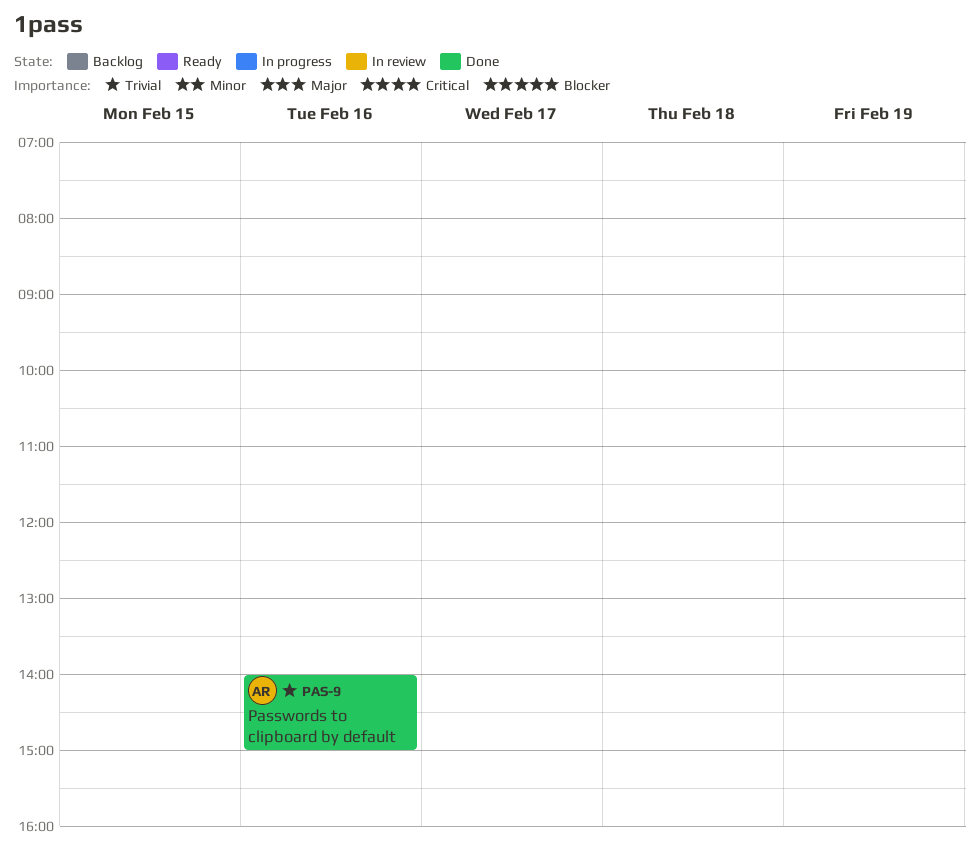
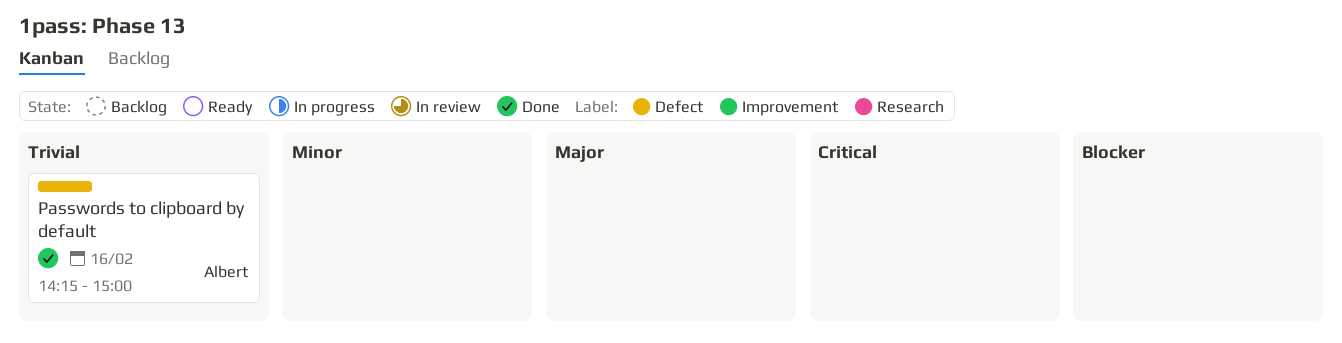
Passwords to clipboard by default, begins: 14:00 -> 14:15

